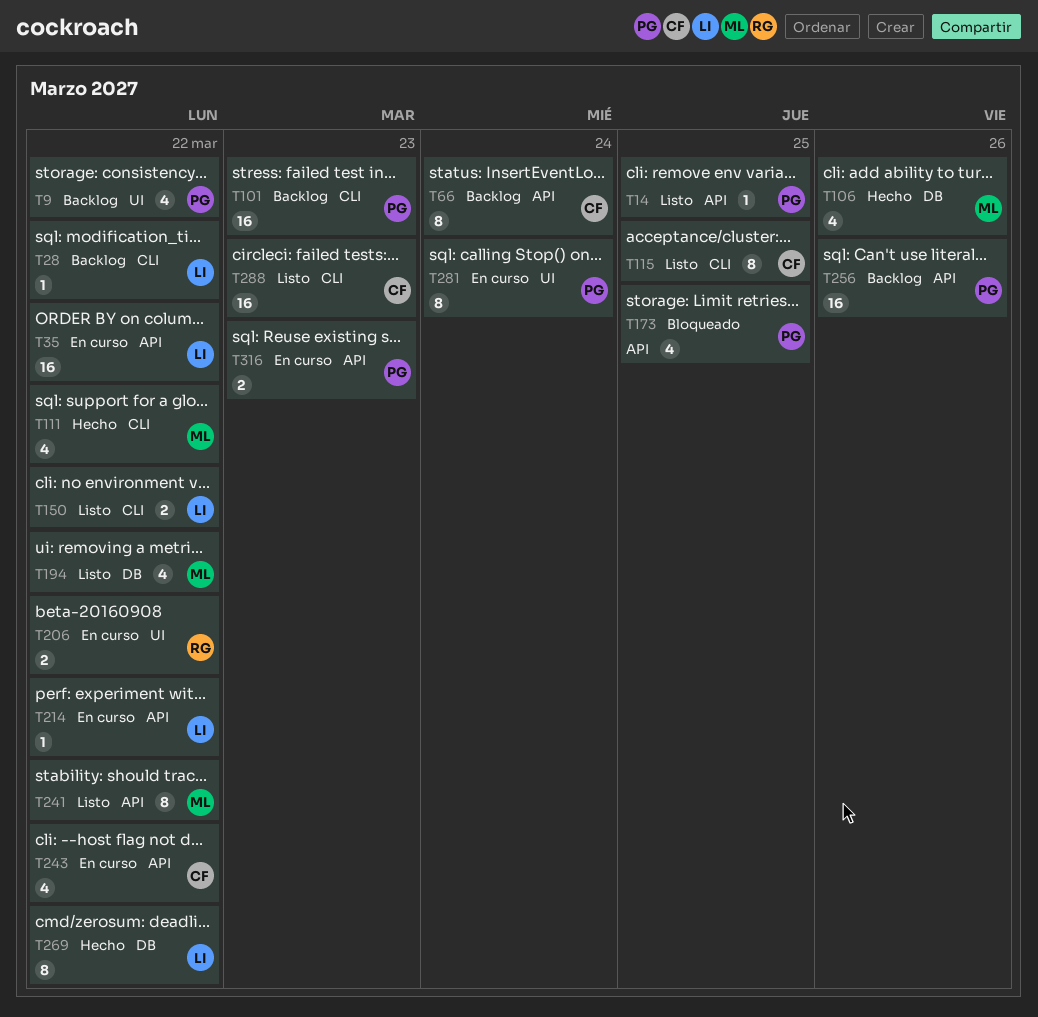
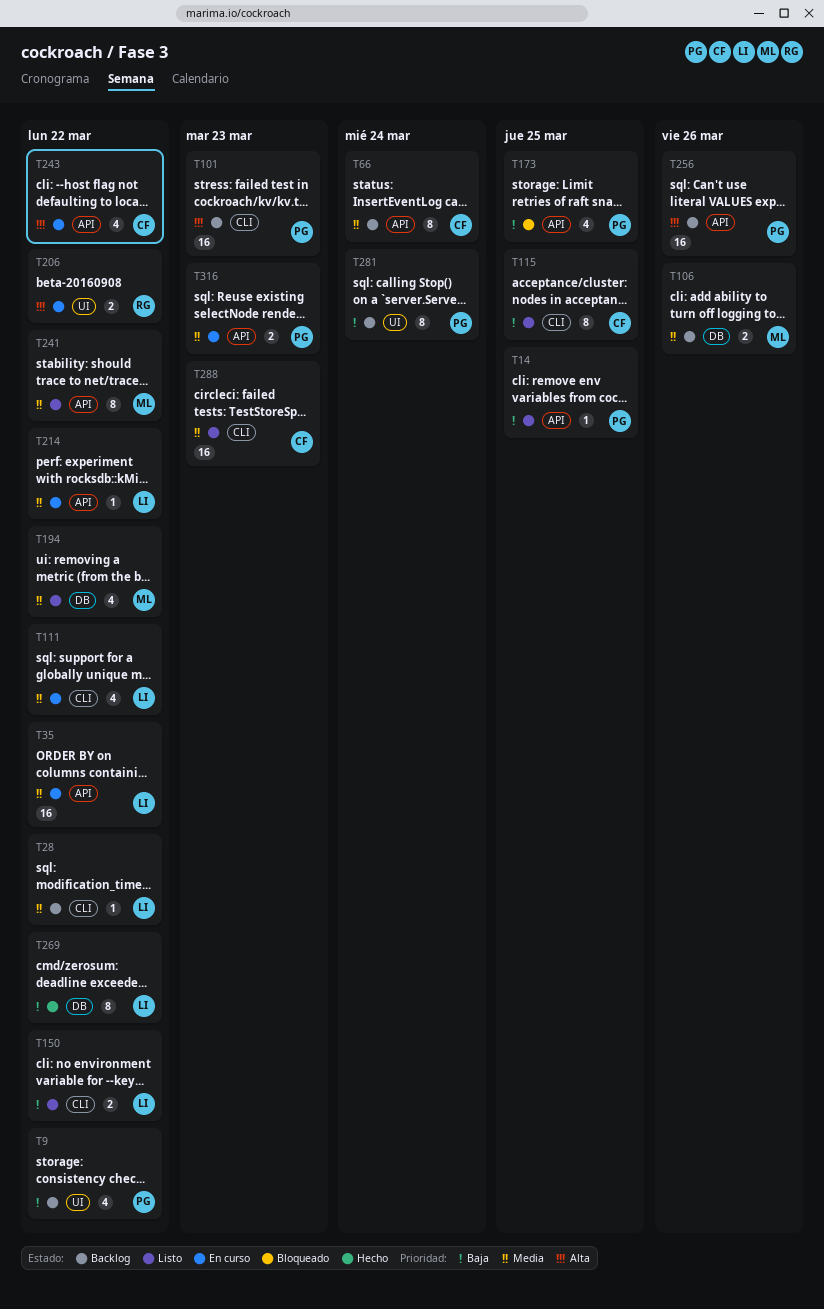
T106, status: Hecho -> Backlog
T106, estimate: 4 -> 2
T111, status: Hecho -> En curso
T111, owner: ML -> LI
T281, status: En curso -> Backlog

